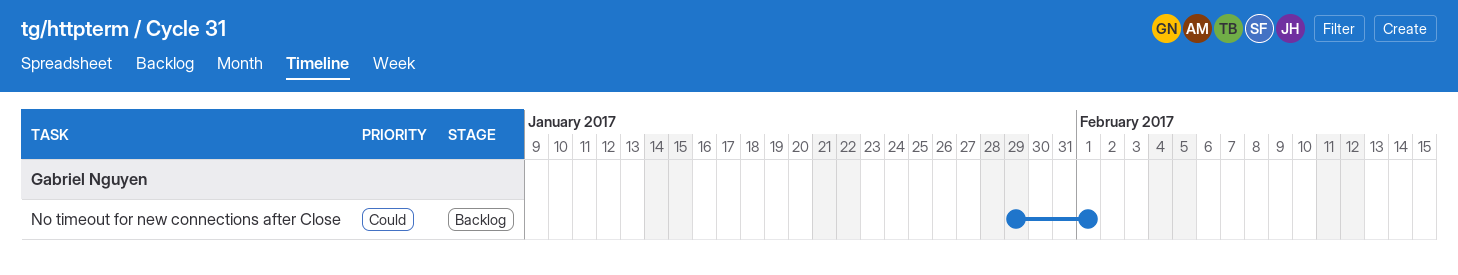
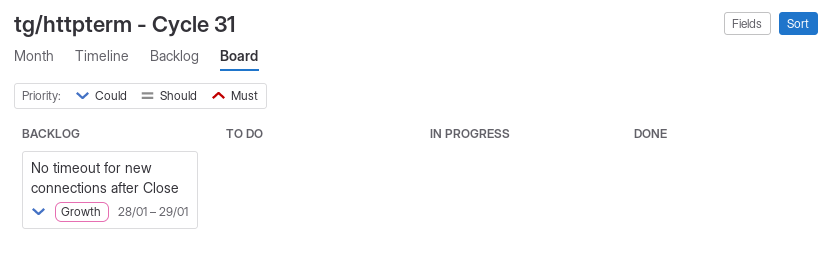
No timeout for new connections after Close, start: Jan 29 -> Jan 28
No timeout for new connections after Close, due: Feb 1 -> Jan 29

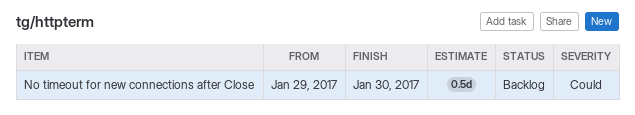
No timeout for new connections after Close, start: Jan 28 -> Jan 29
No timeout for new connections after Close, due: Jan 29 -> Jan 30

